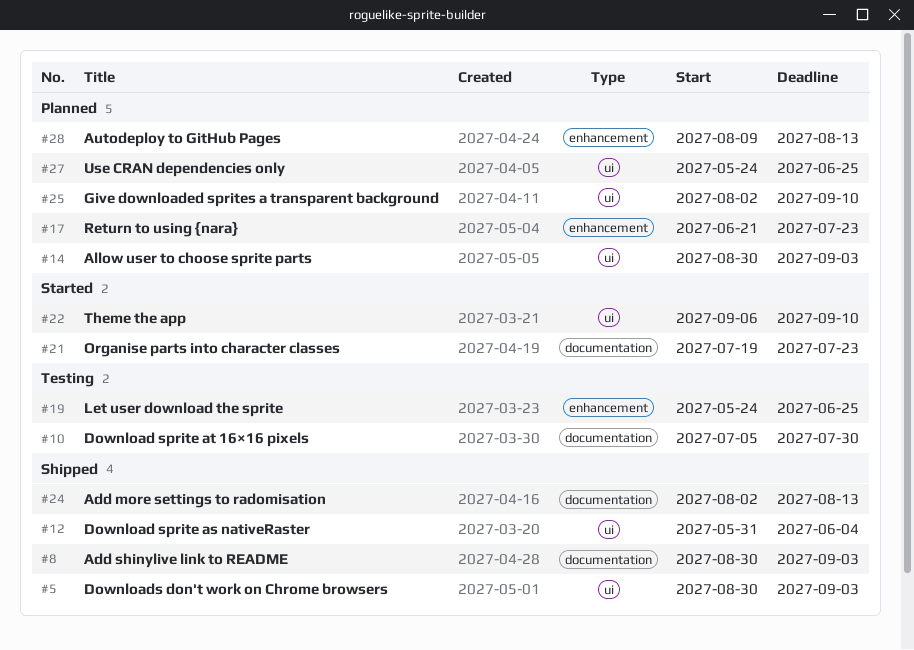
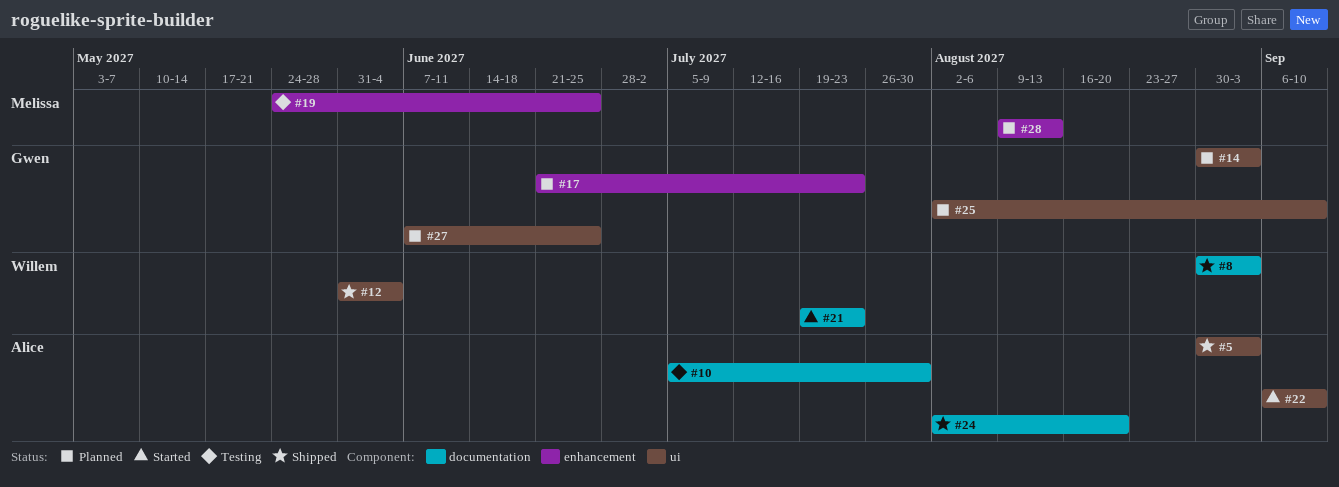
#24, due: Aug 13 -> Aug 20
#27, start: May 24 -> Jun 7

